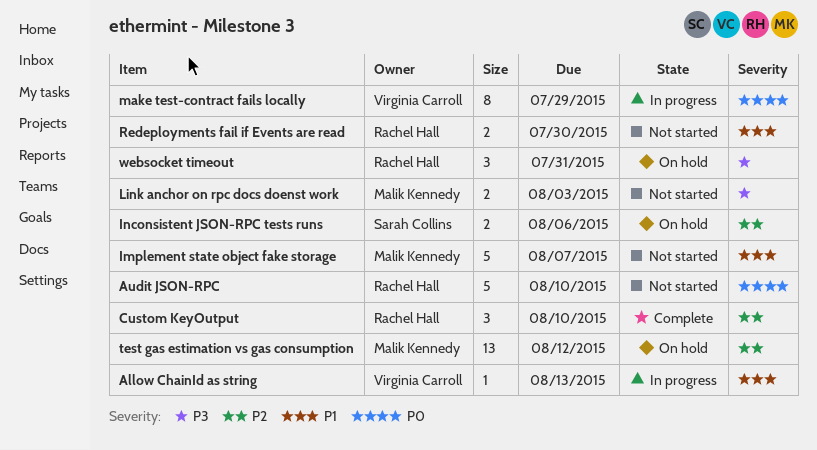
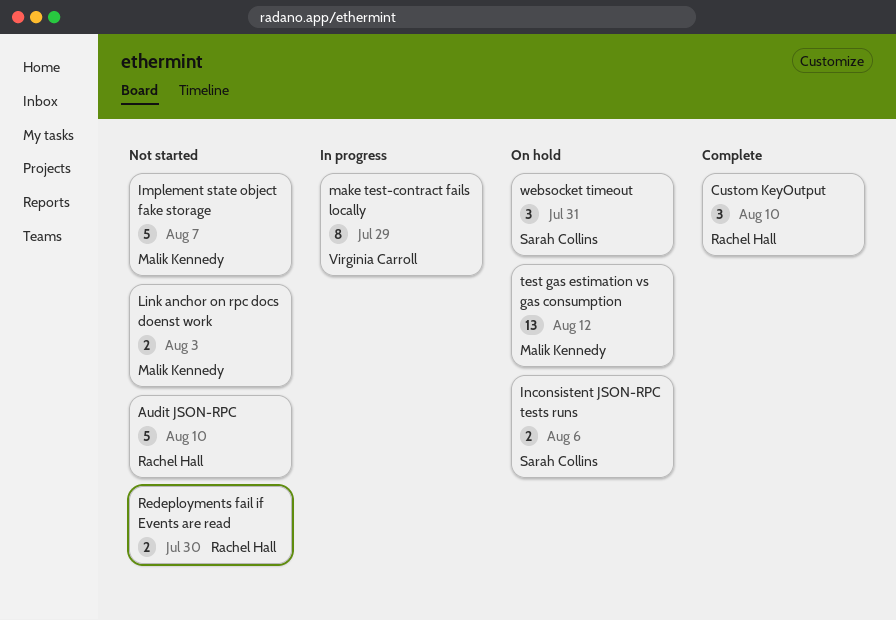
Allow ChainId as string: present -> none
websocket timeout, owner: Rachel Hall -> Sarah Collins

